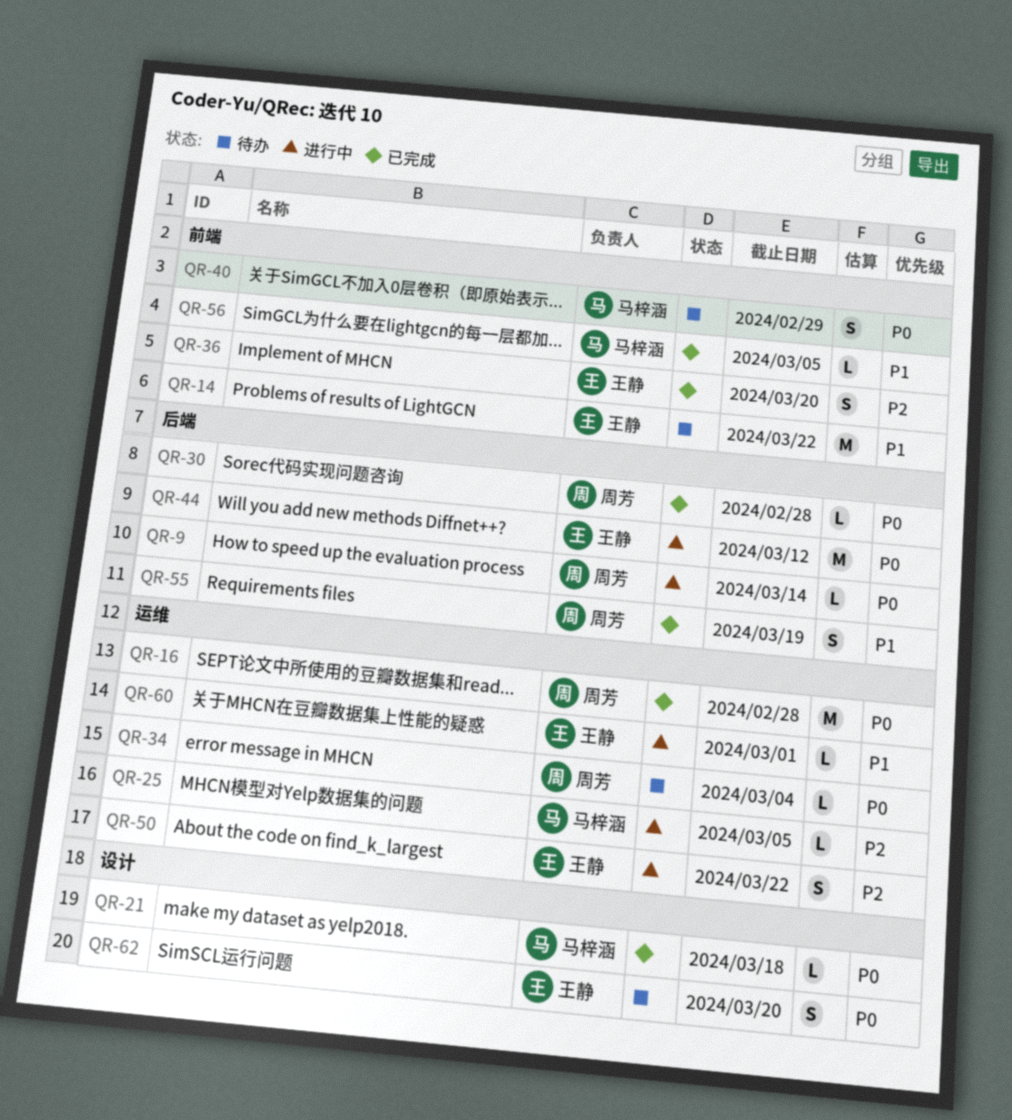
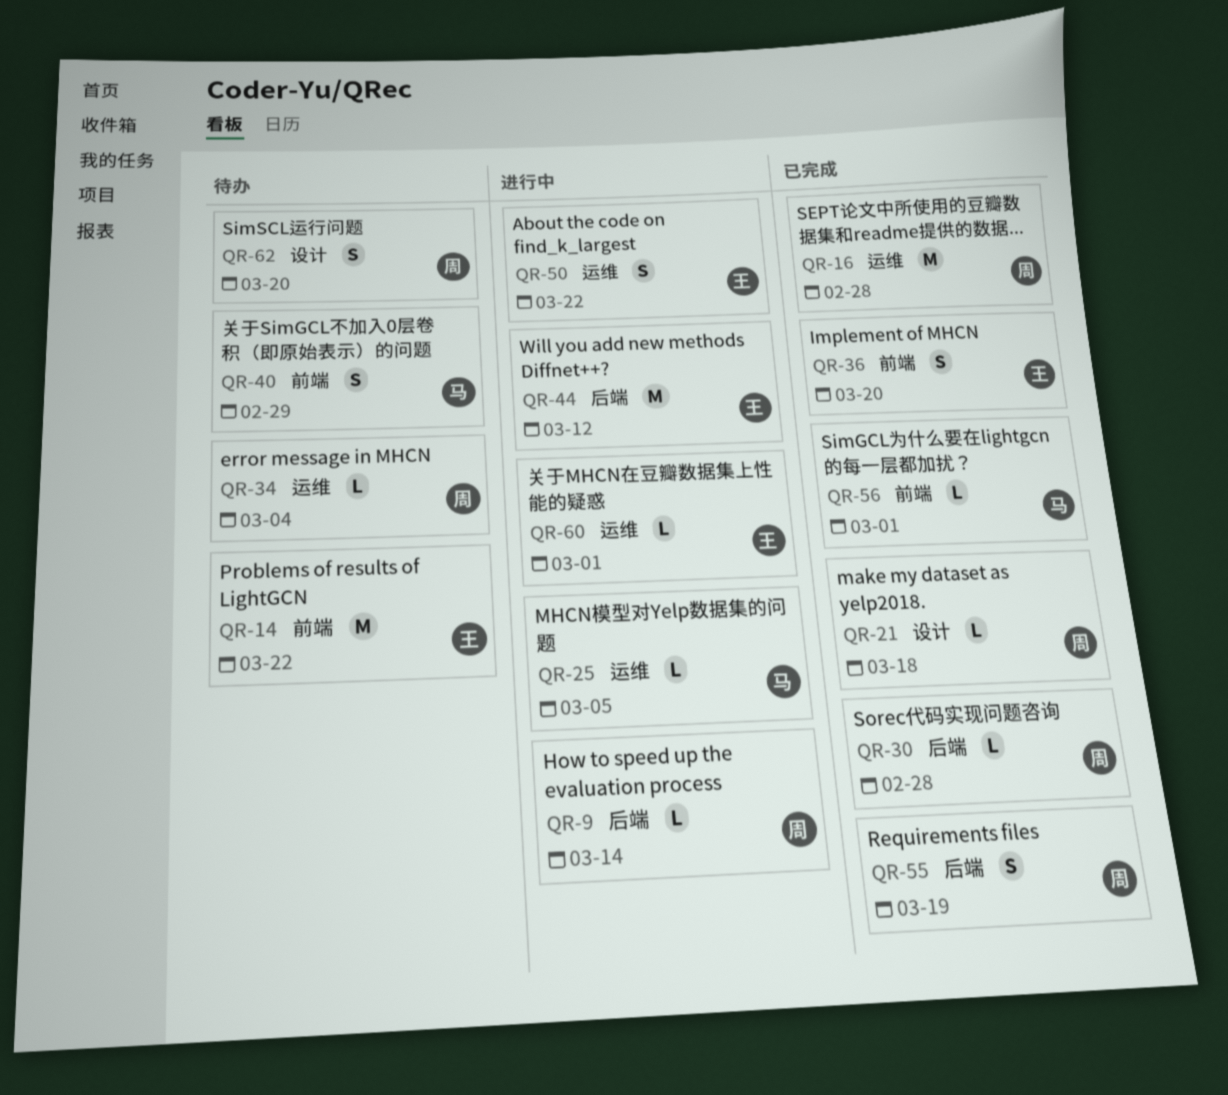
QR-21, owner: 马梓涵 -> 周芳
QR-56, due: Mar 5 -> Mar 1
QR-62, owner: 王静 -> 周芳

